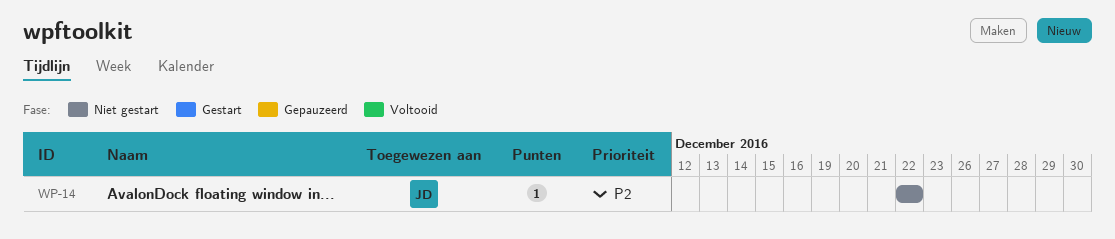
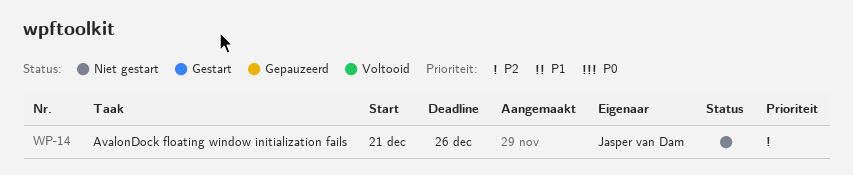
WP-14, start: Dec 22 -> Dec 21
WP-14, due: Dec 22 -> Dec 26

